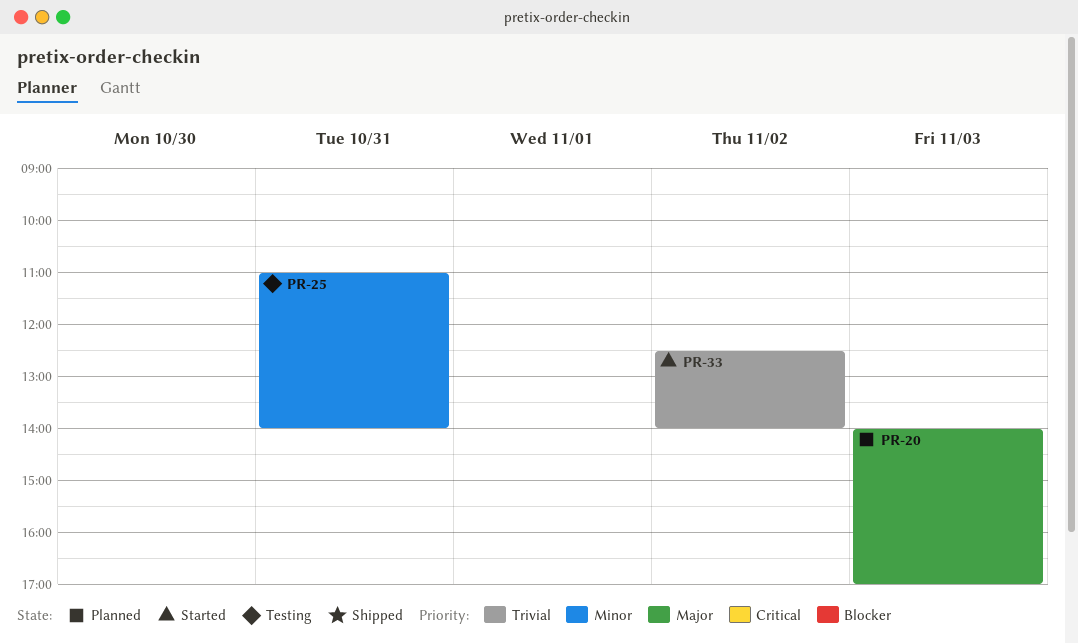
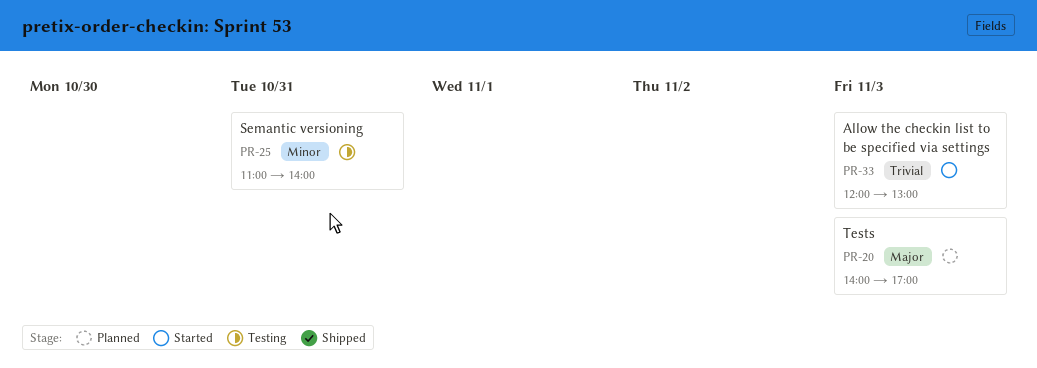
PR-33, day: Nov 2 -> Nov 3
PR-33, begins: 12:30 -> 12:00
PR-33, ends: 14:00 -> 13:00

